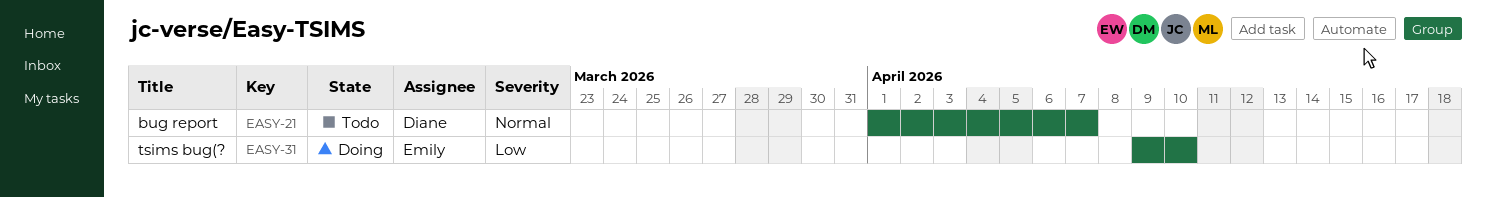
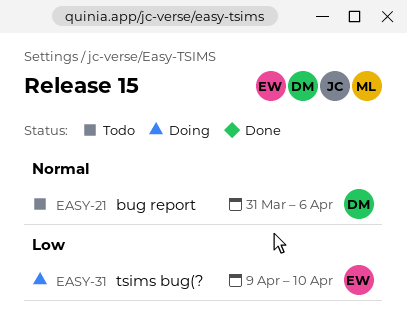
EASY-21, start: Apr 1 -> Mar 31
EASY-21, due: Apr 7 -> Apr 6

